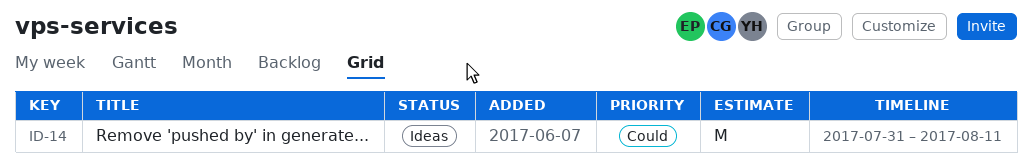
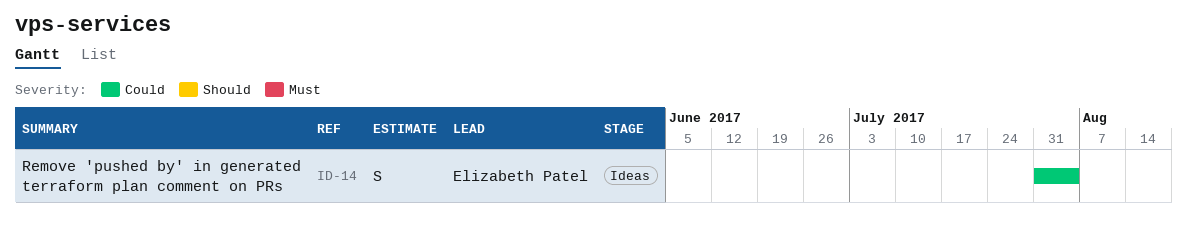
ID-14, estimate: M -> S
ID-14, due: Aug 11 -> Aug 4

